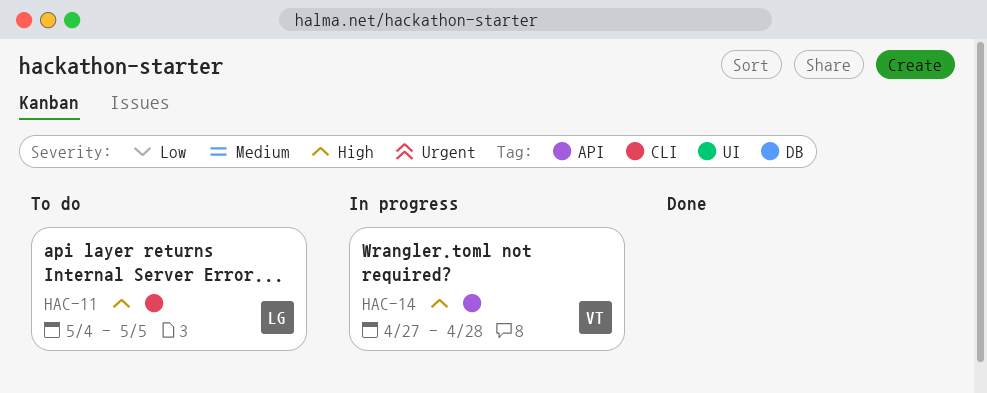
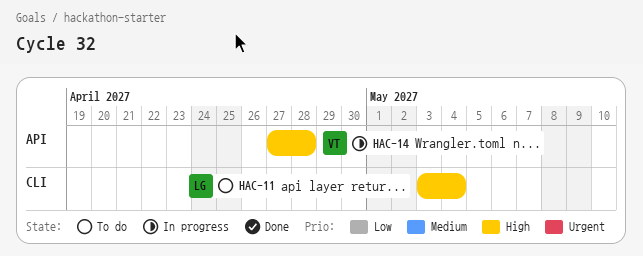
HAC-11, start: May 4 -> May 3
HAC-11, due: May 5 -> May 4

